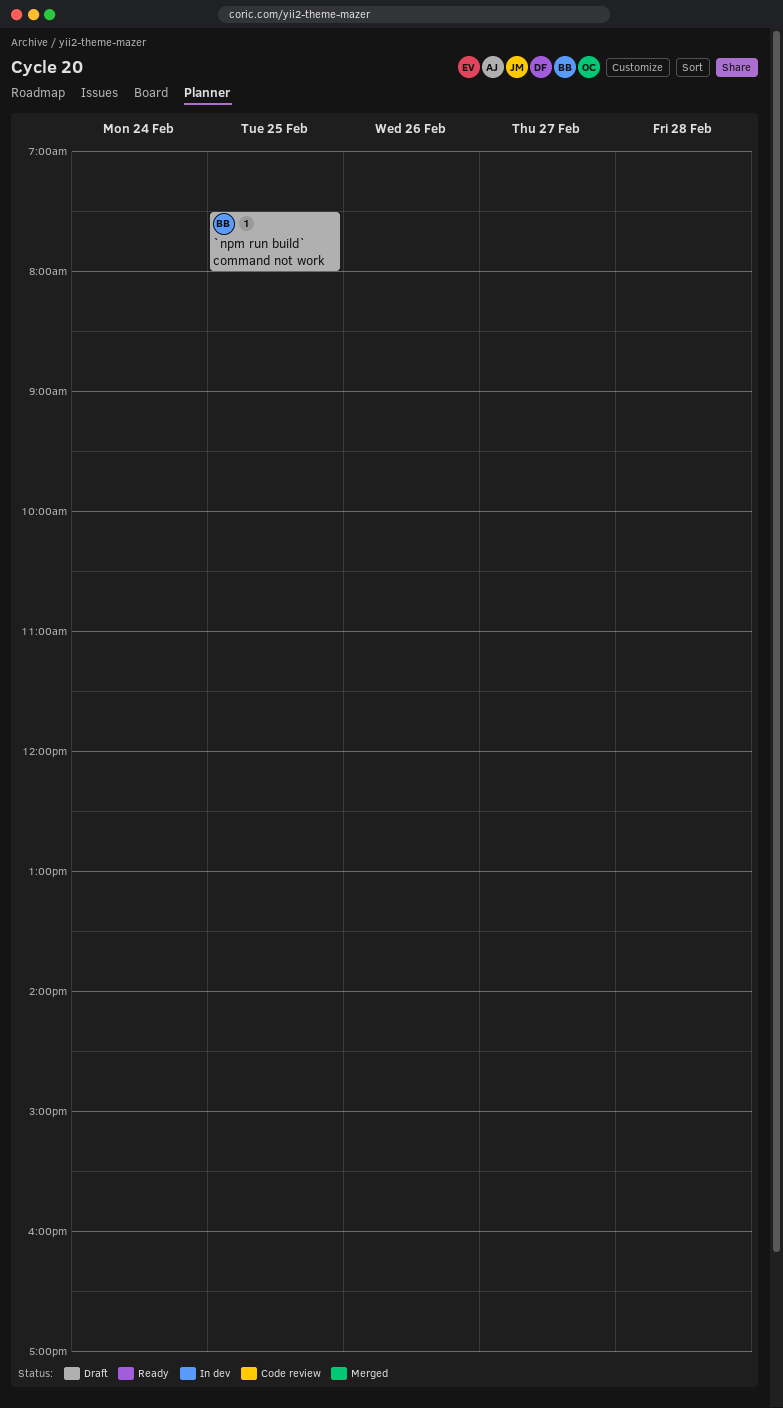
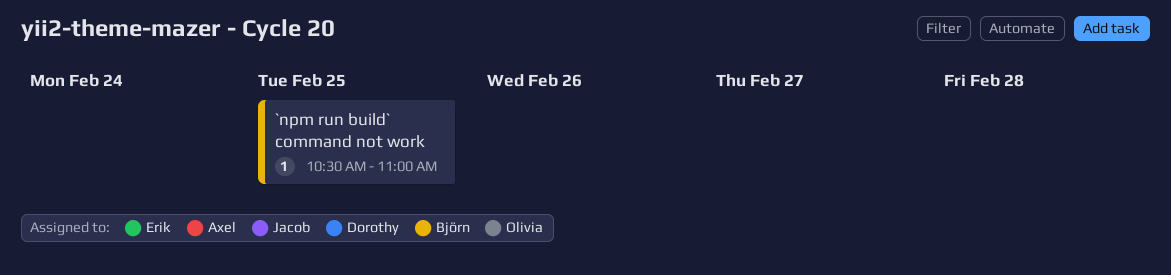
`npm run build` command not work, begins: 07:30 -> 10:30
`npm run build` command not work, ends: 08:00 -> 11:00

